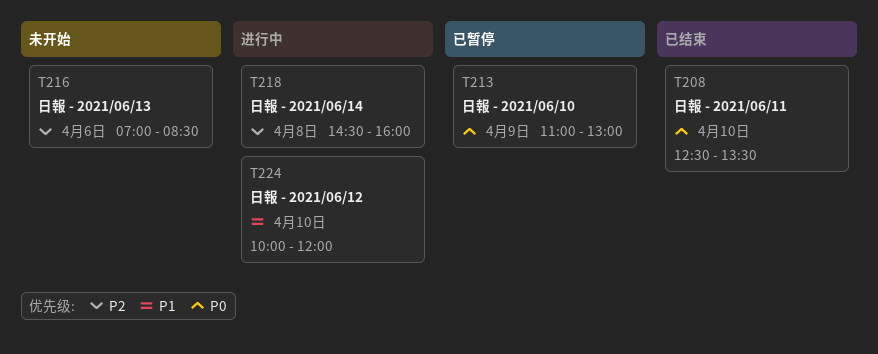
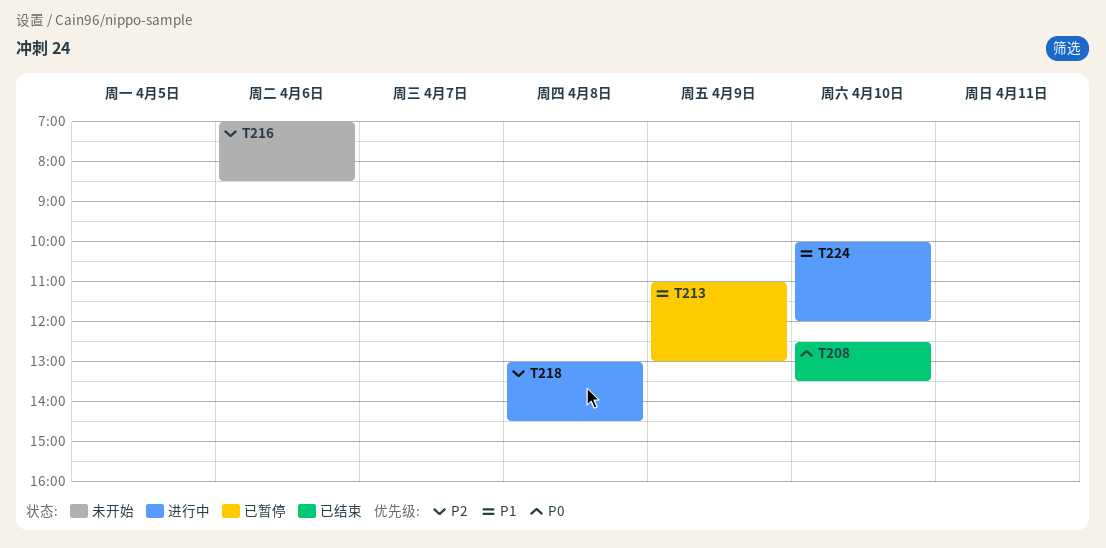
T213, priority: P0 -> P1
T218, begins: 14:30 -> 13:00
T218, ends: 16:00 -> 14:30

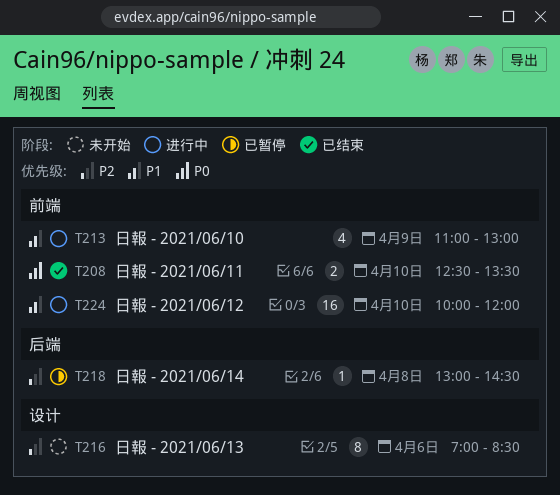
T213, status: 已暂停 -> 进行中
T218, status: 进行中 -> 已暂停

